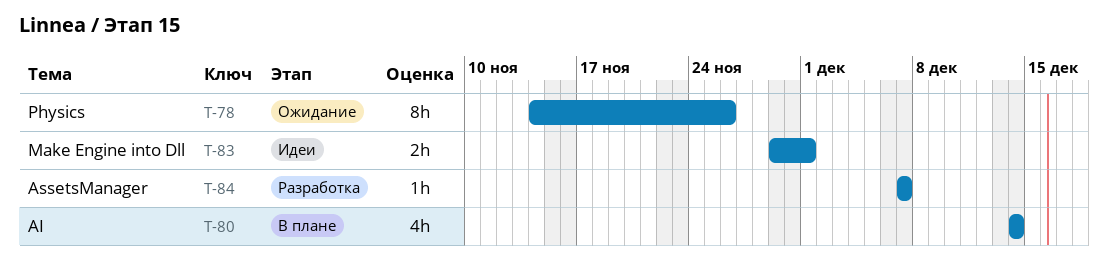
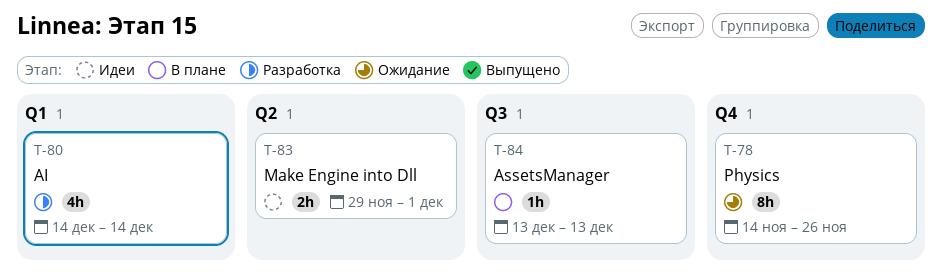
T-80, status: В плане -> Разработка
T-84, status: Разработка -> В плане
T-84, start: Dec 7 -> Dec 13
T-84, due: Dec 7 -> Dec 13

